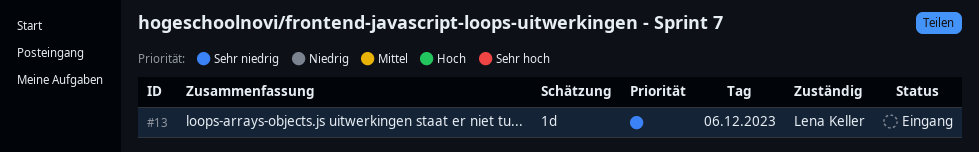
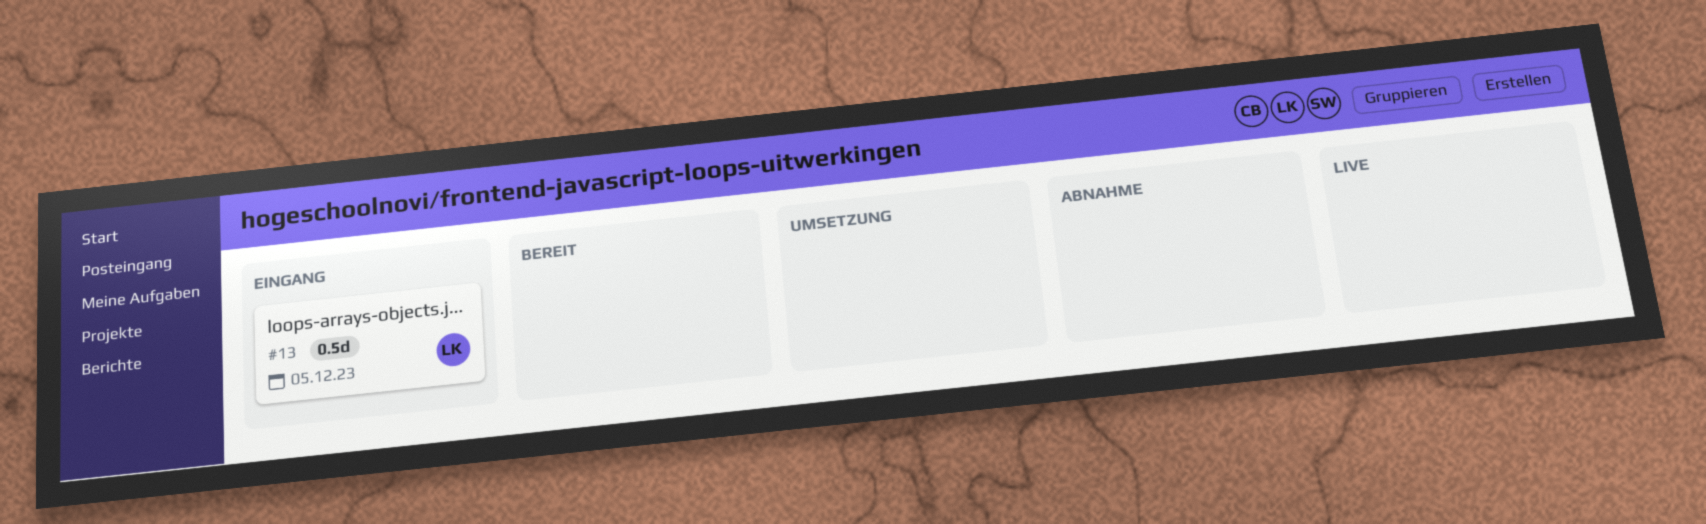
#13, estimate: 1d -> 0.5d
#13, day: Dec 6 -> Dec 5

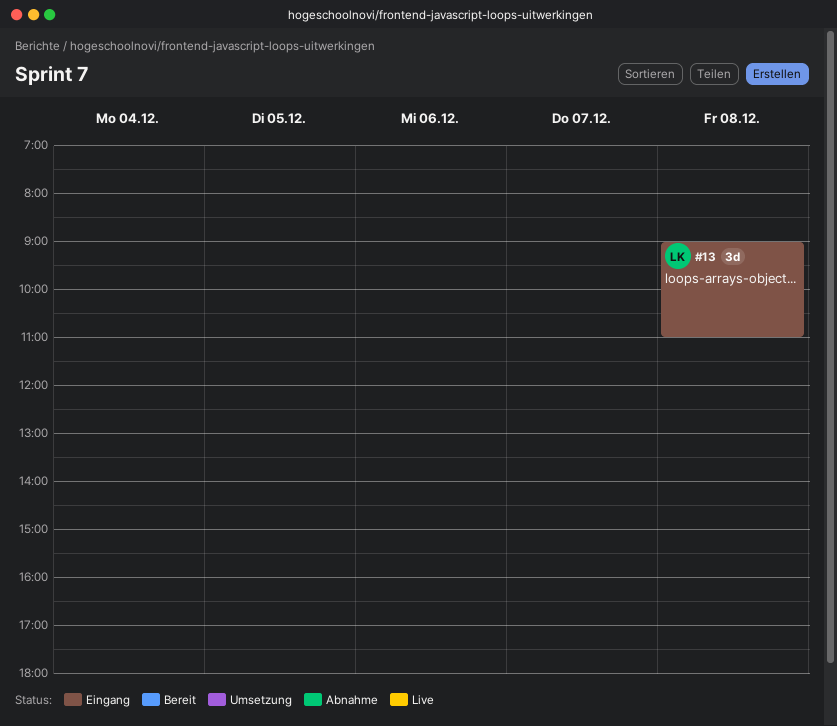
#13, estimate: 0.5d -> 3d
#13, day: Dec 5 -> Dec 8

